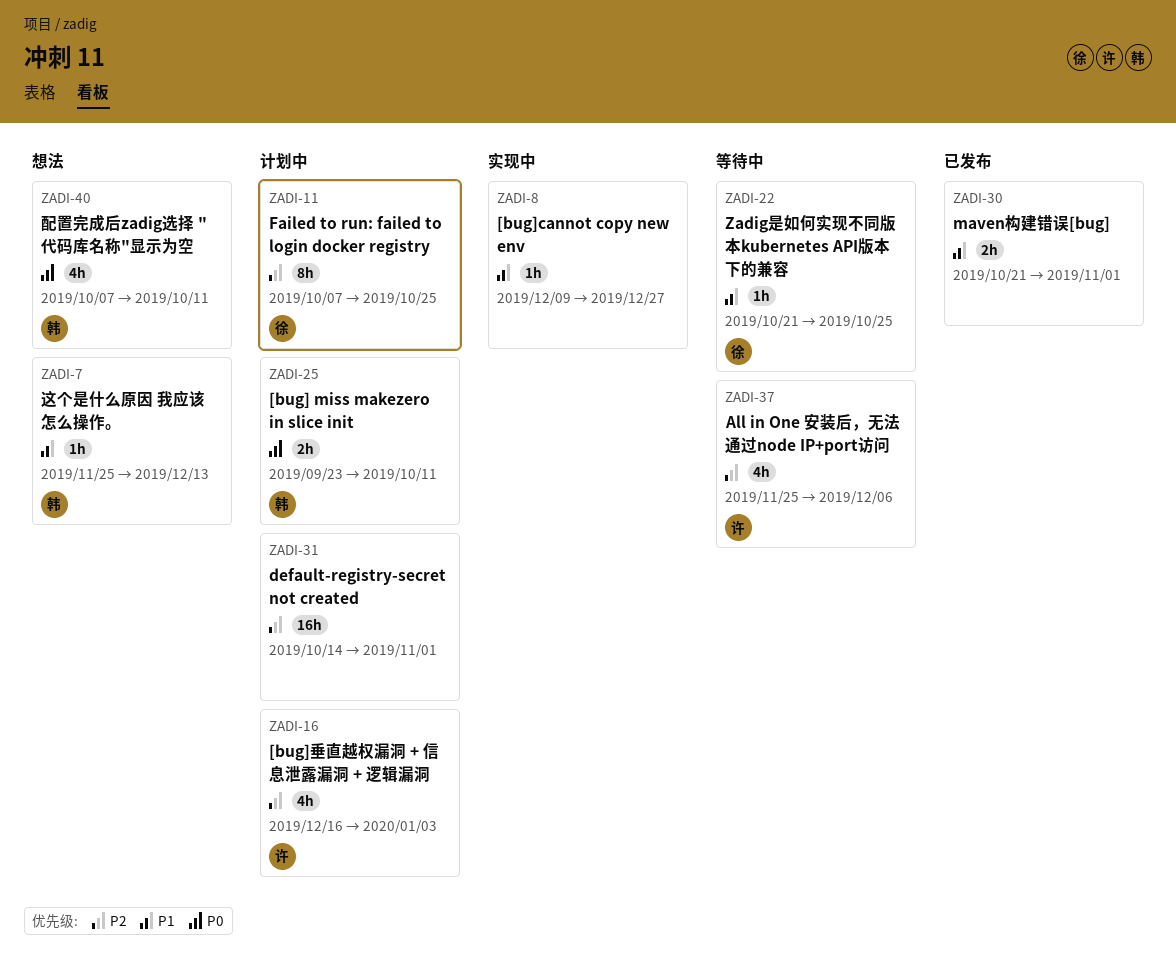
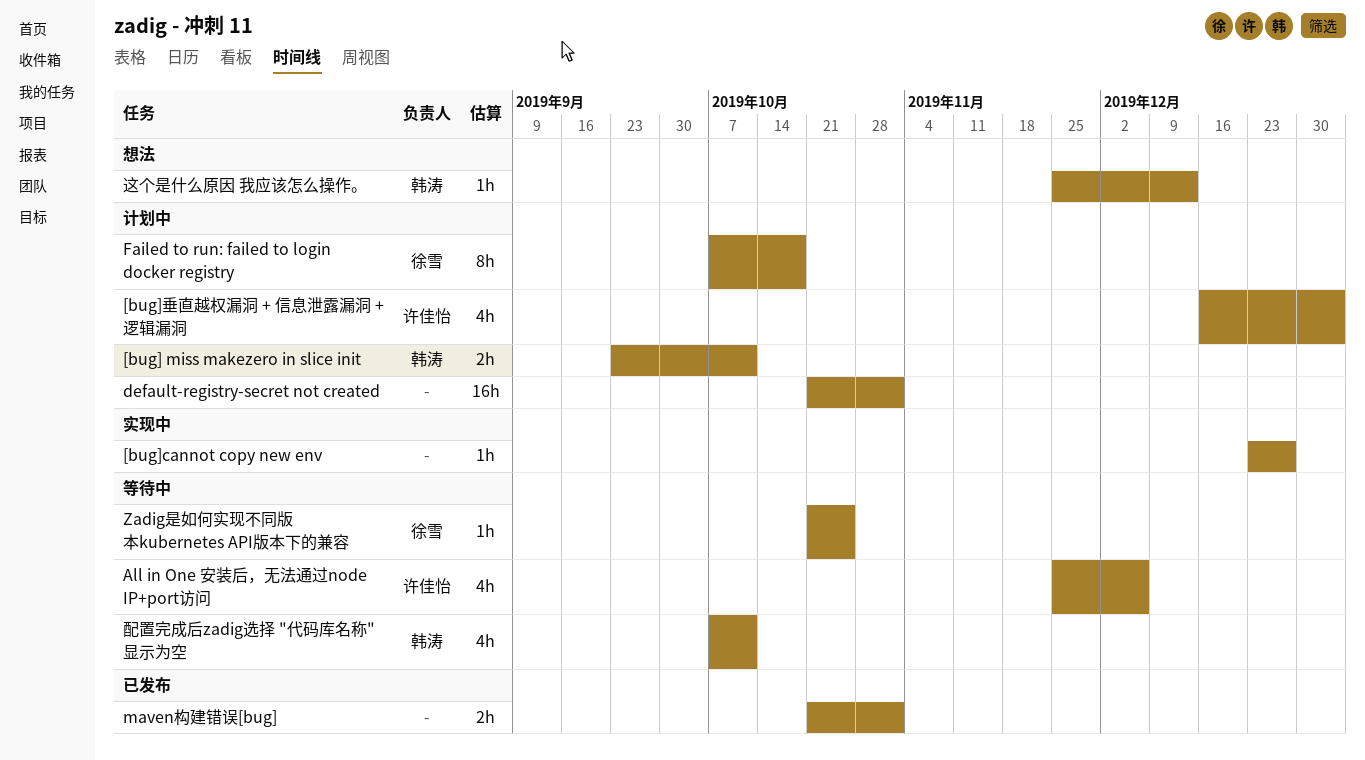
[bug]cannot copy new env, start: Dec 9 -> Dec 23
default-registry-secret not created, start: Oct 14 -> Oct 21
Failed to run: failed to login docker registry, due: Oct 25 -> Oct 18
配置完成后zadig选择 "代码库名称"显示为空, status: 想法 -> 等待中

